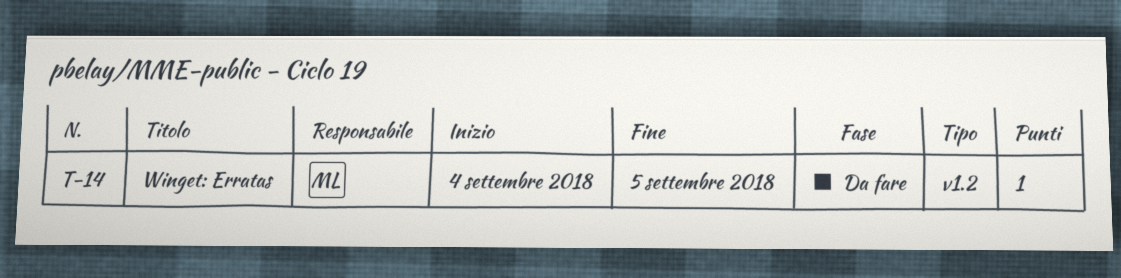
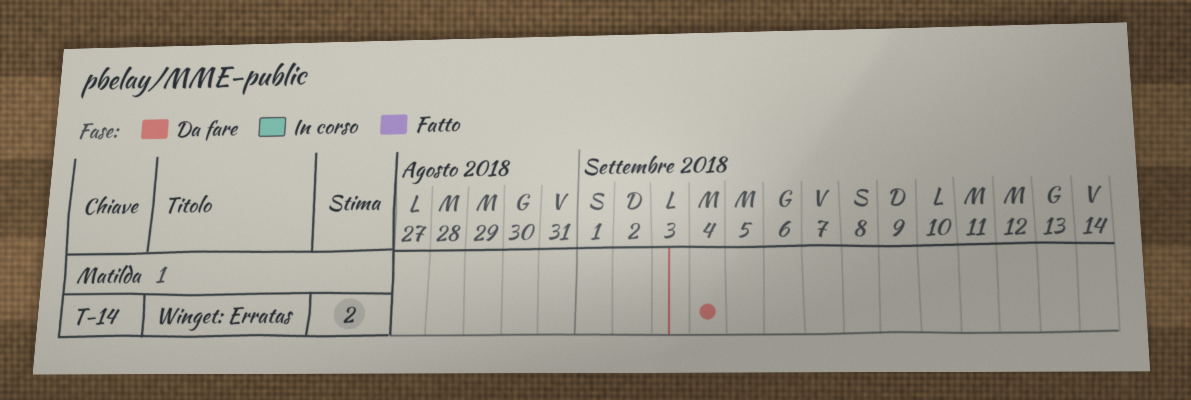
T-14, estimate: 1 -> 2
T-14, due: Sep 5 -> Sep 4

